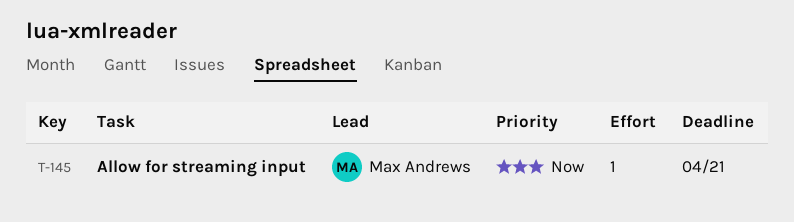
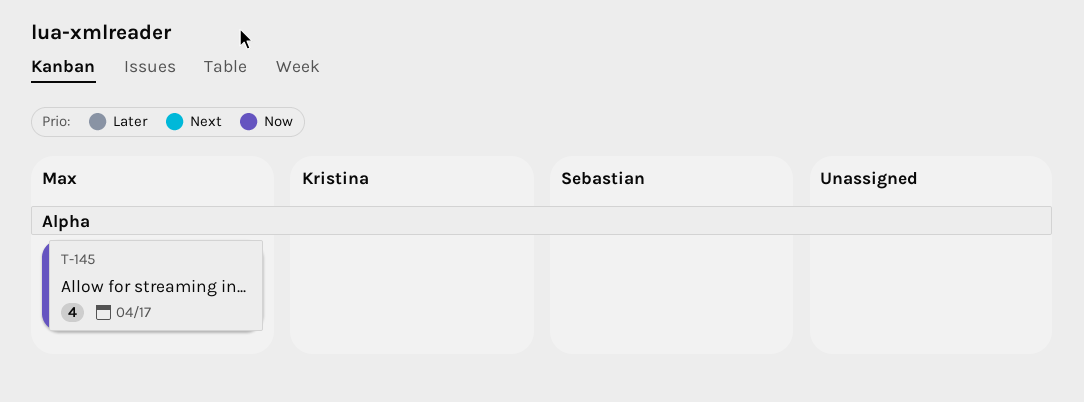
T-145, estimate: 1 -> 4
T-145, due: Apr 21 -> Apr 17

